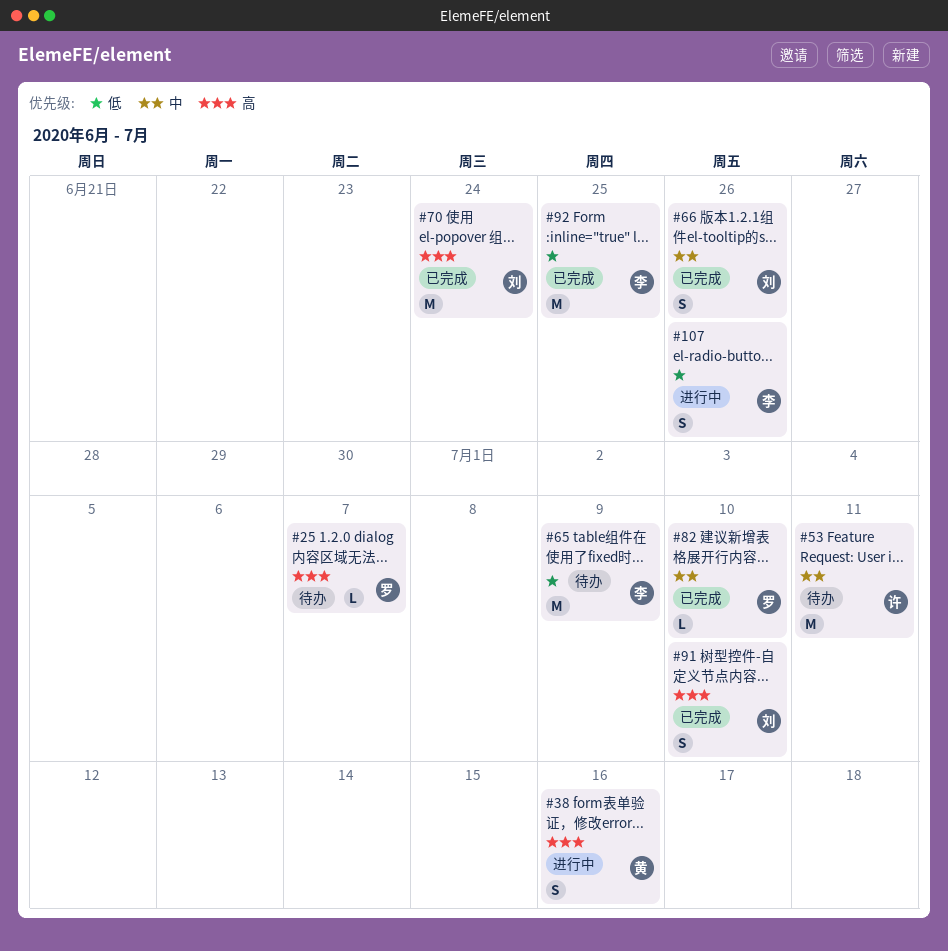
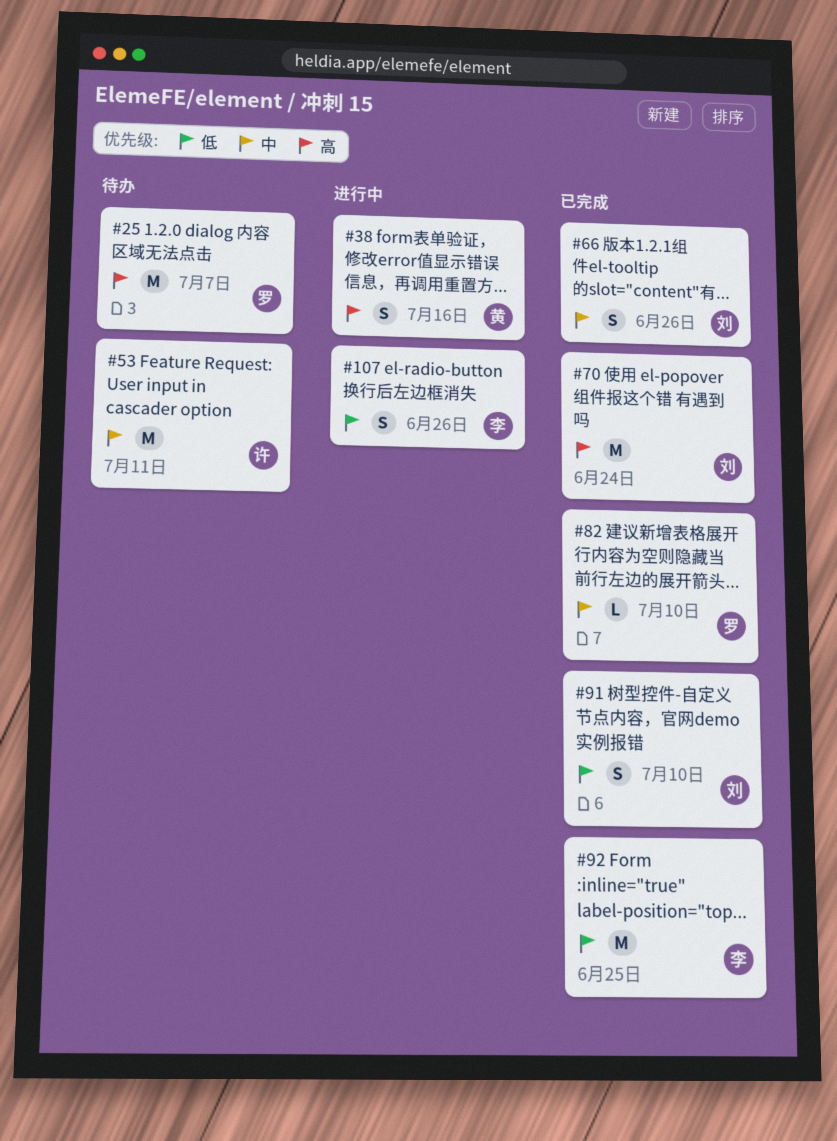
#25, estimate: L -> M
#65: present -> none
#91, priority: 高 -> 低

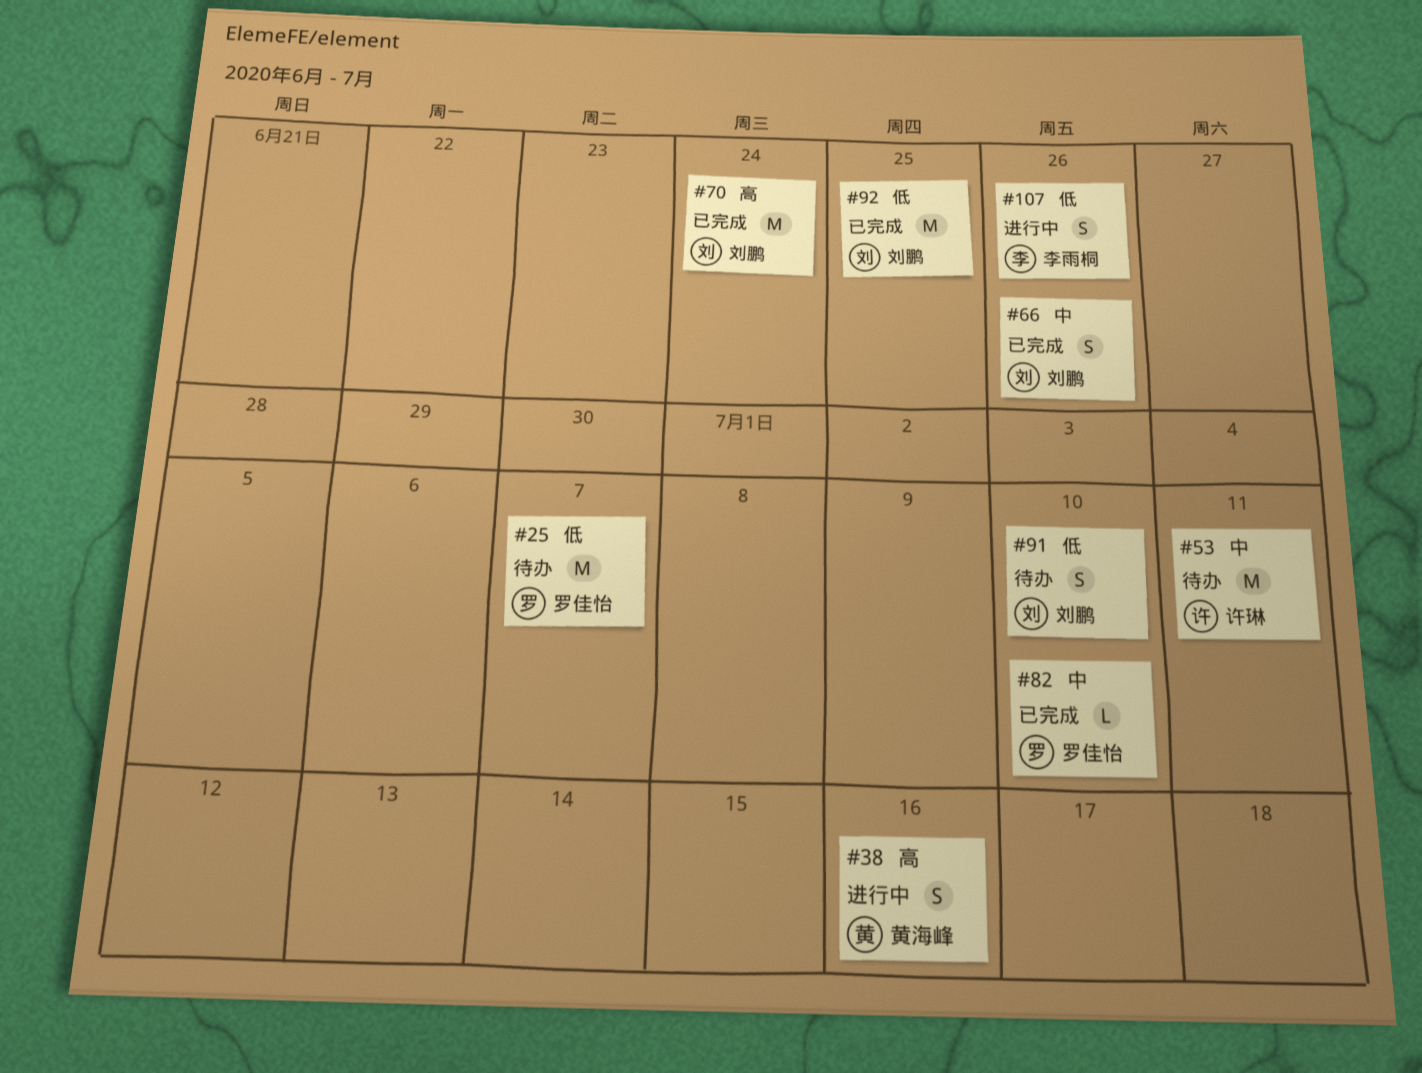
#25, priority: 高 -> 低
#91, status: 已完成 -> 待办
#92, owner: 李雨桐 -> 刘鹏

